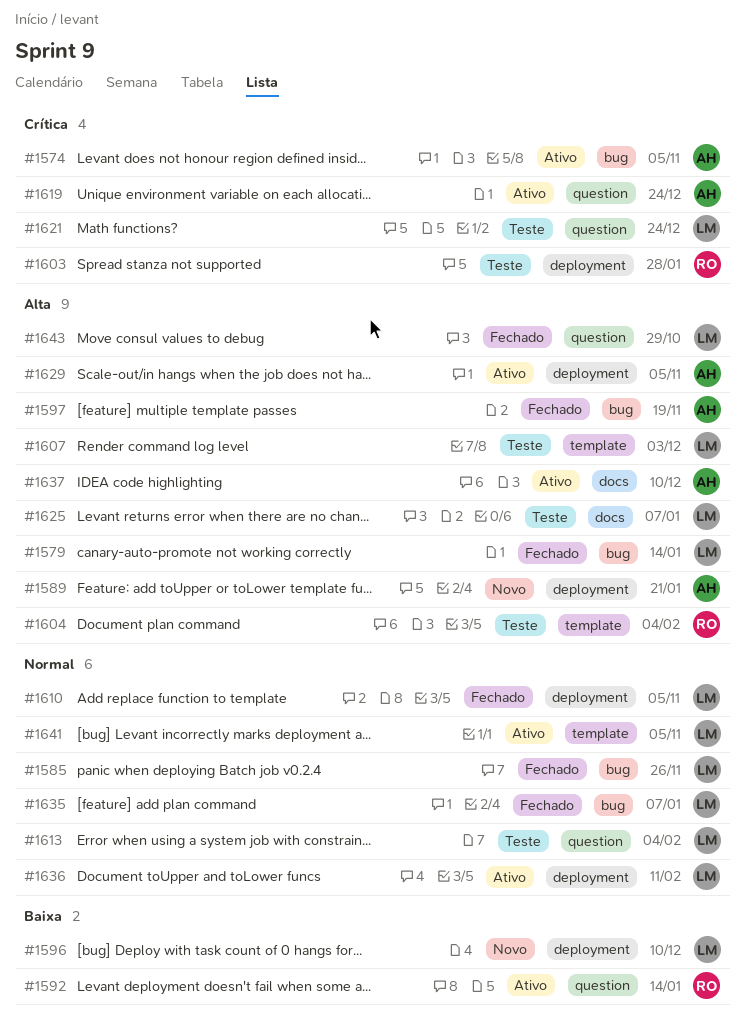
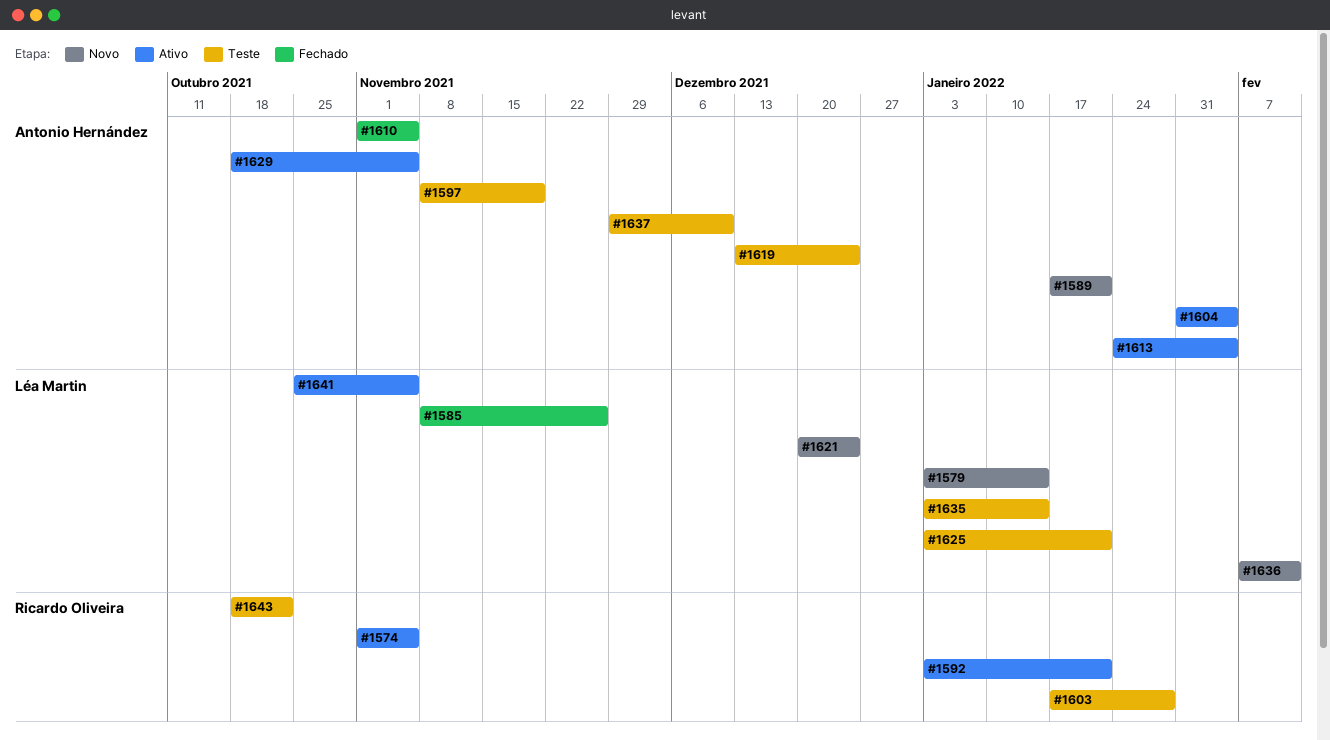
#1574, owner: Antonio Hernández -> Ricardo Oliveira
#1579, status: Fechado -> Novo
#1592, due: Jan 14 -> Jan 21
#1596: present -> none
#1597, status: Fechado -> Teste
#1604, status: Teste -> Ativo
#1604, owner: Ricardo Oliveira -> Antonio Hernández
#1607: present -> none
#1610, owner: Léa Martin -> Antonio Hernández
#1613, status: Teste -> Ativo
#1613, owner: Léa Martin -> Antonio Hernández
#1619, status: Ativo -> Teste
#1621, status: Teste -> Novo
#1625, due: Jan 7 -> Jan 21
#1635, status: Fechado -> Teste
#1635, due: Jan 7 -> Jan 14
#1636, status: Ativo -> Novo
#1637, status: Ativo -> Teste
#1643, status: Fechado -> Teste
#1643, owner: Léa Martin -> Ricardo Oliveira
#1643, due: Oct 29 -> Oct 22

